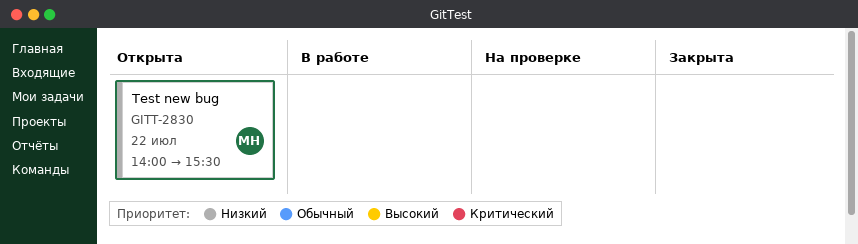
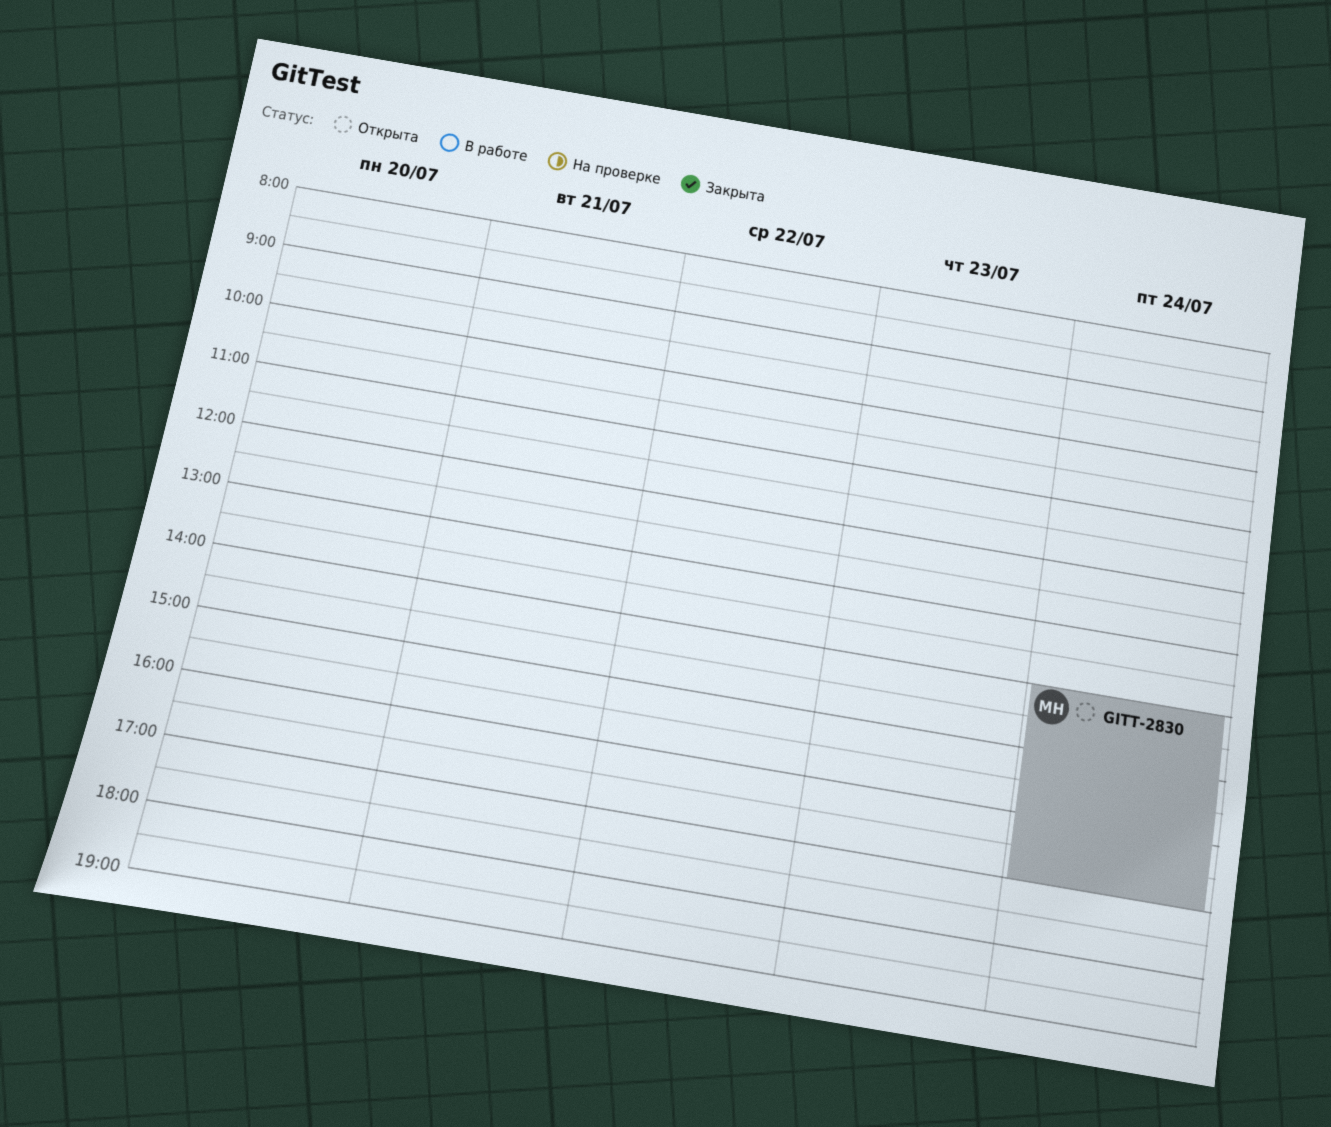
GITT-2830, day: Jul 22 -> Jul 24
GITT-2830, ends: 15:30 -> 17:00

